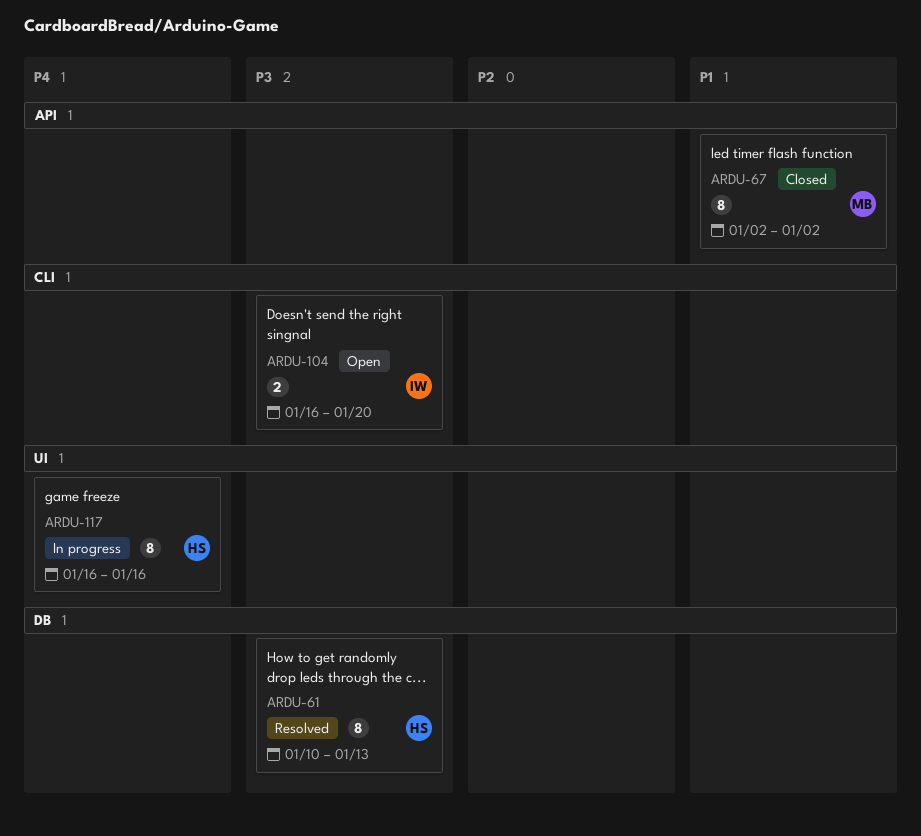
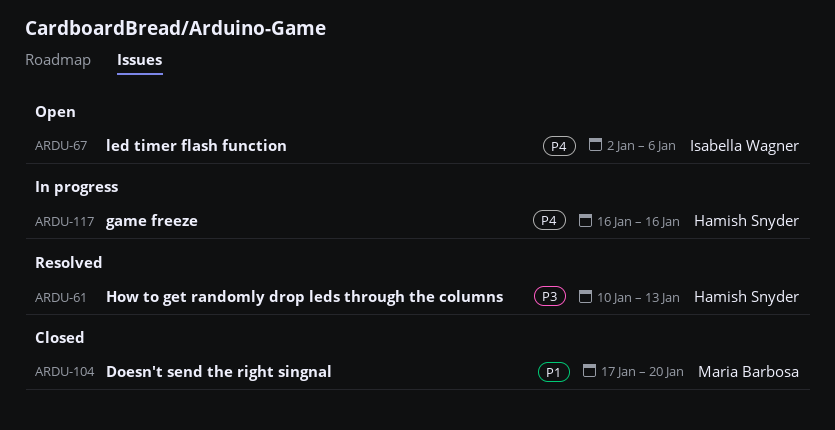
ARDU-67, status: Closed -> Open
ARDU-67, owner: Maria Barbosa -> Isabella Wagner
ARDU-67, priority: P1 -> P4
ARDU-67, due: Jan 2 -> Jan 6
ARDU-104, status: Open -> Closed
ARDU-104, owner: Isabella Wagner -> Maria Barbosa
ARDU-104, priority: P3 -> P1
ARDU-104, start: Jan 16 -> Jan 17

